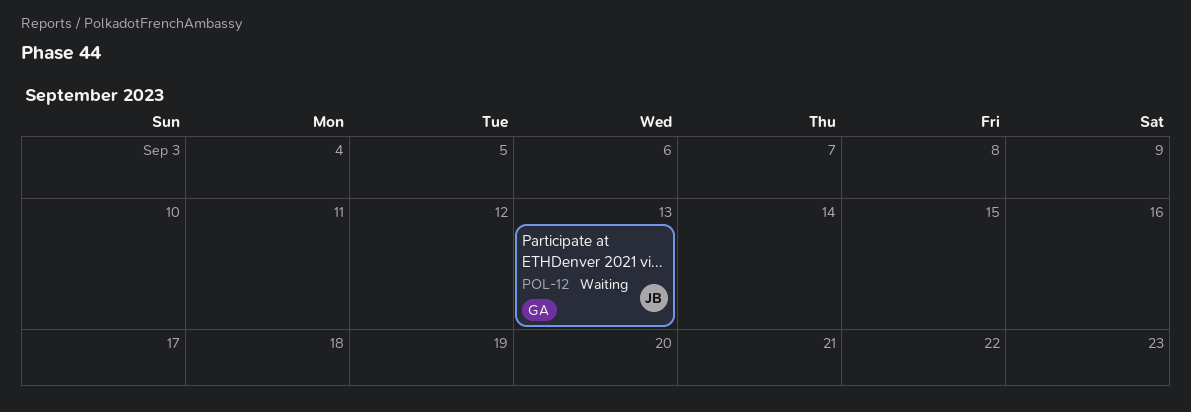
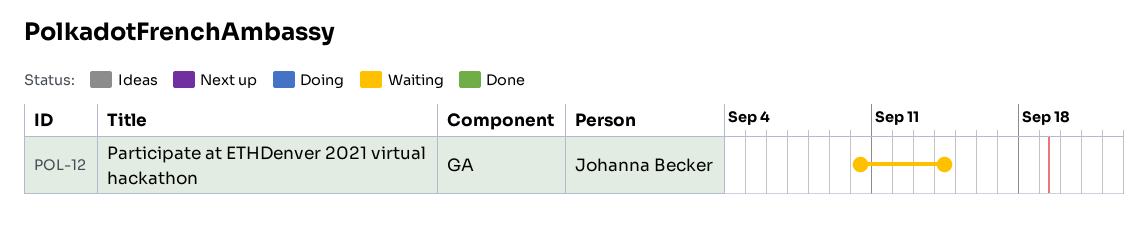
POL-12, due: Sep 13 -> Sep 14

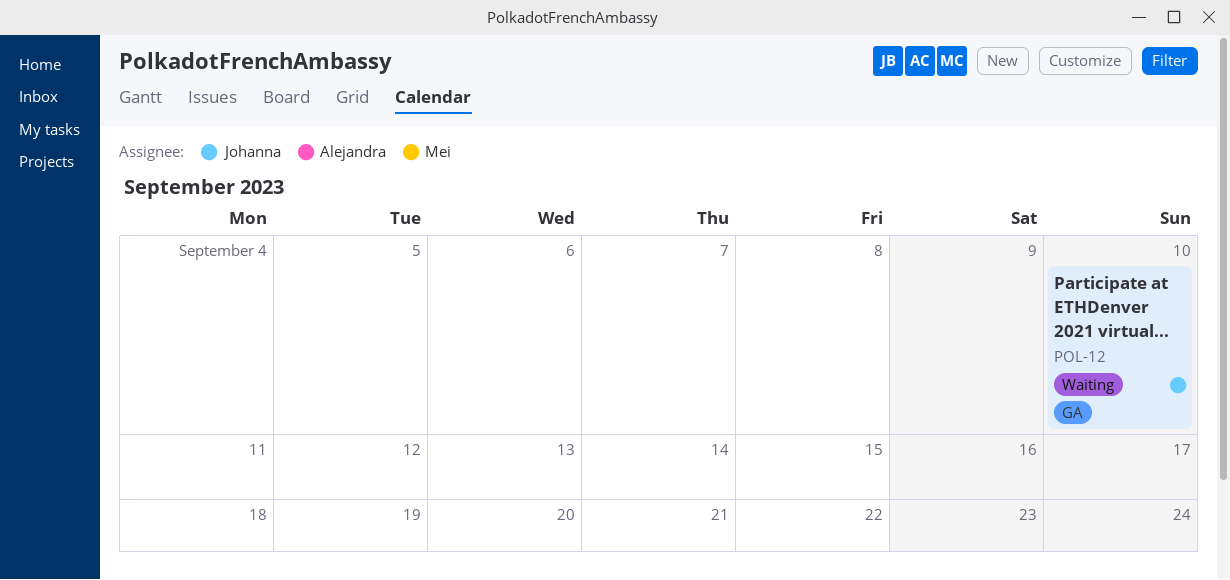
POL-12, due: Sep 14 -> Sep 10

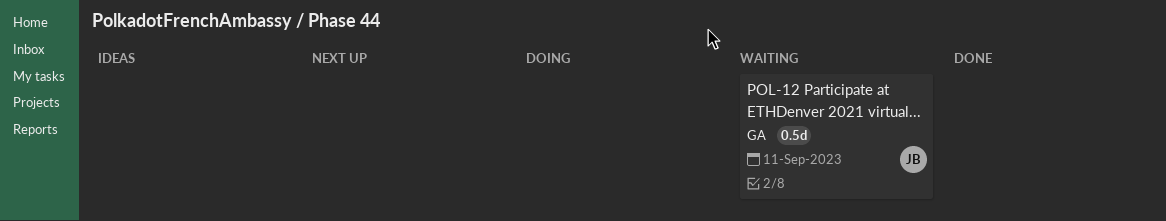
POL-12, due: Sep 10 -> Sep 11

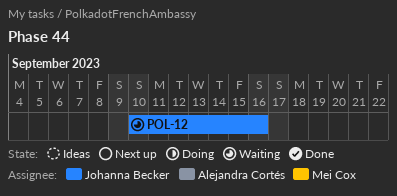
POL-12, due: Sep 11 -> Sep 16

